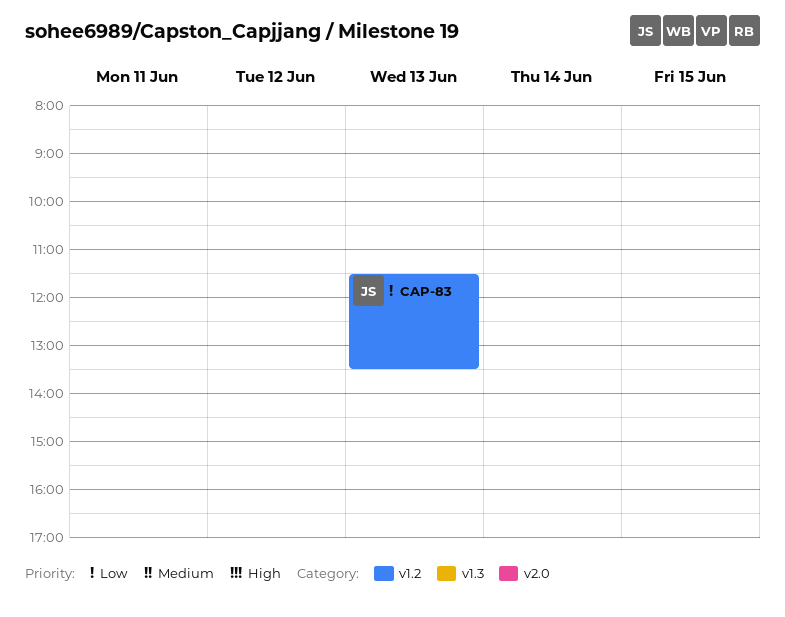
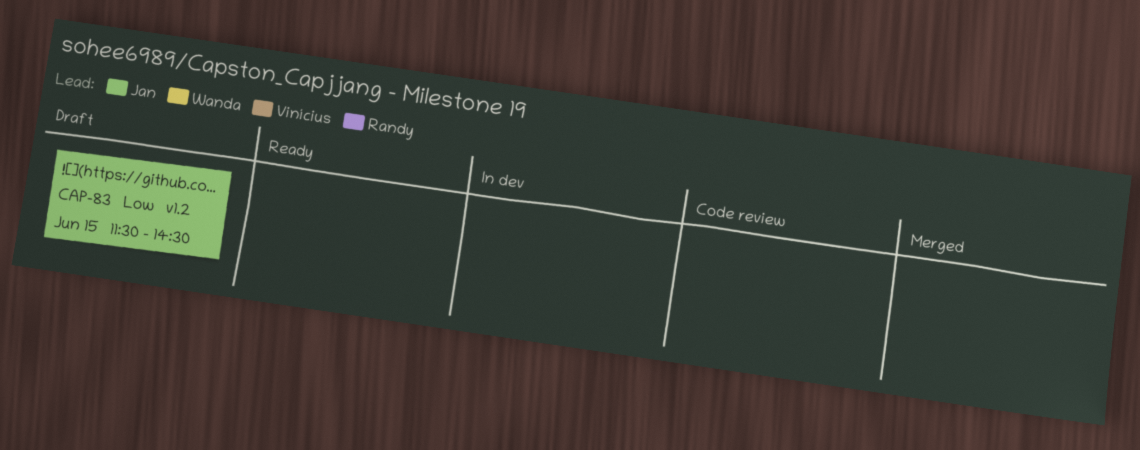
CAP-83, day: Jun 13 -> Jun 15
CAP-83, ends: 13:30 -> 14:30

